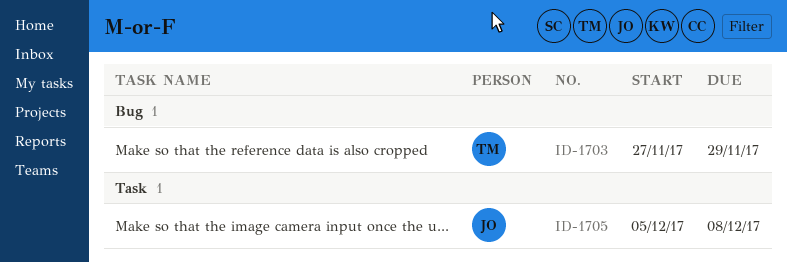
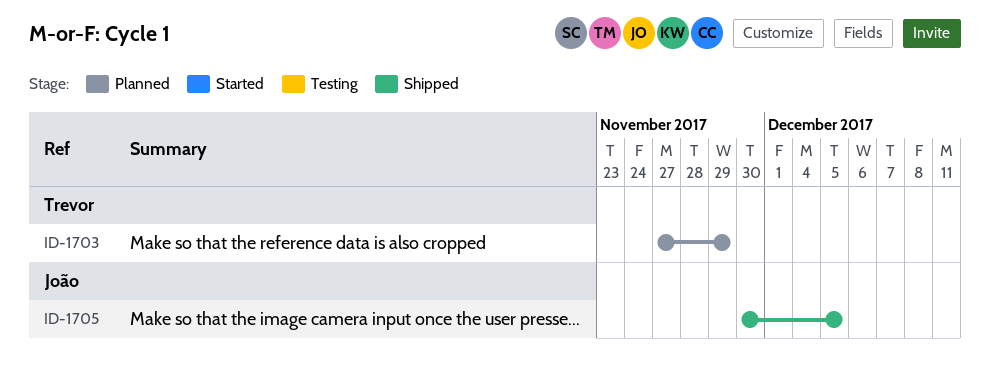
ID-1705, start: Dec 5 -> Nov 30
ID-1705, due: Dec 8 -> Dec 5

